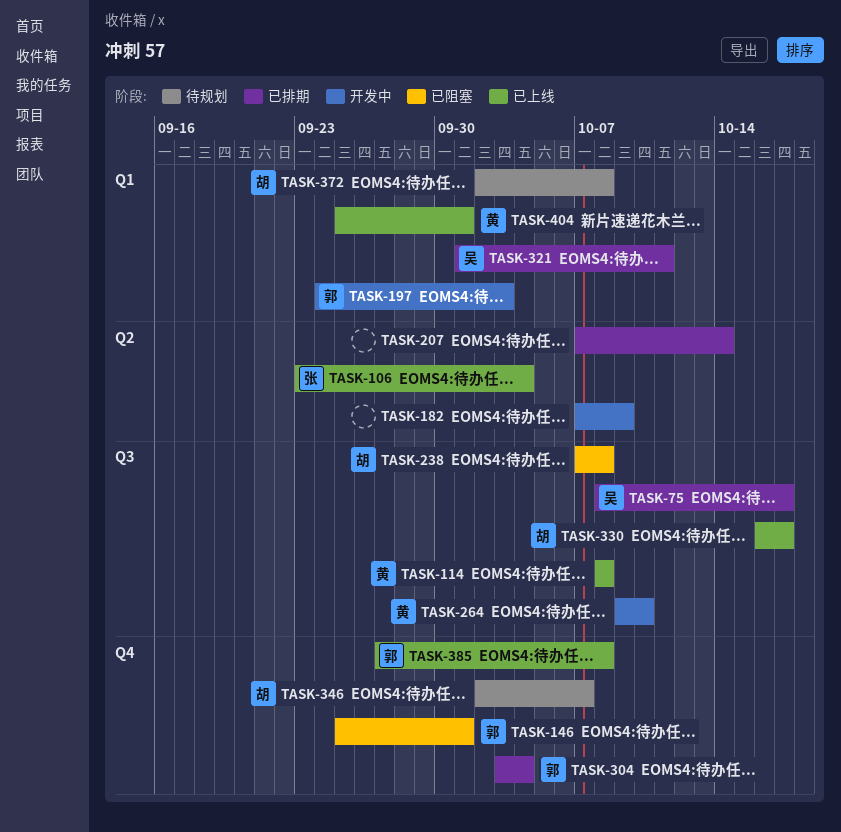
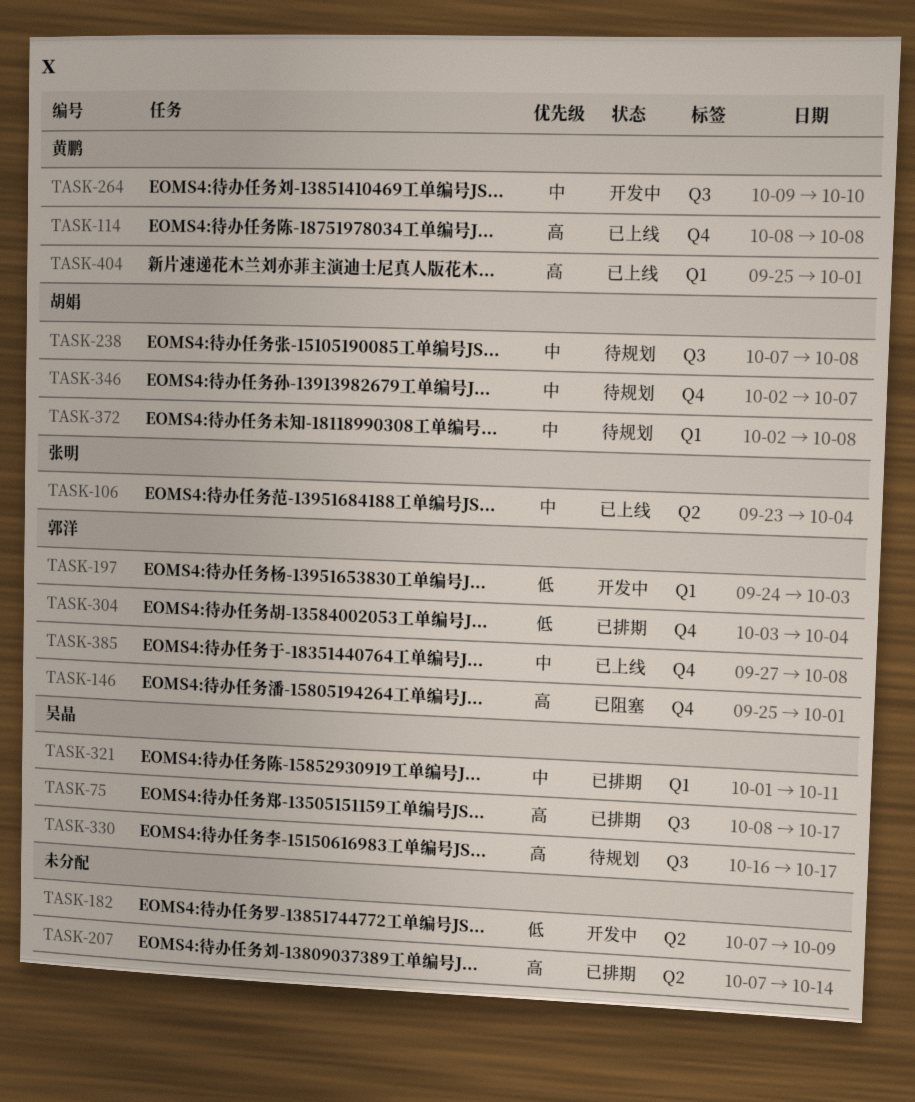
TASK-114, label: Q3 -> Q4
TASK-238, status: 已阻塞 -> 待规划
TASK-330, status: 已上线 -> 待规划
TASK-330, owner: 胡娟 -> 吴晶

